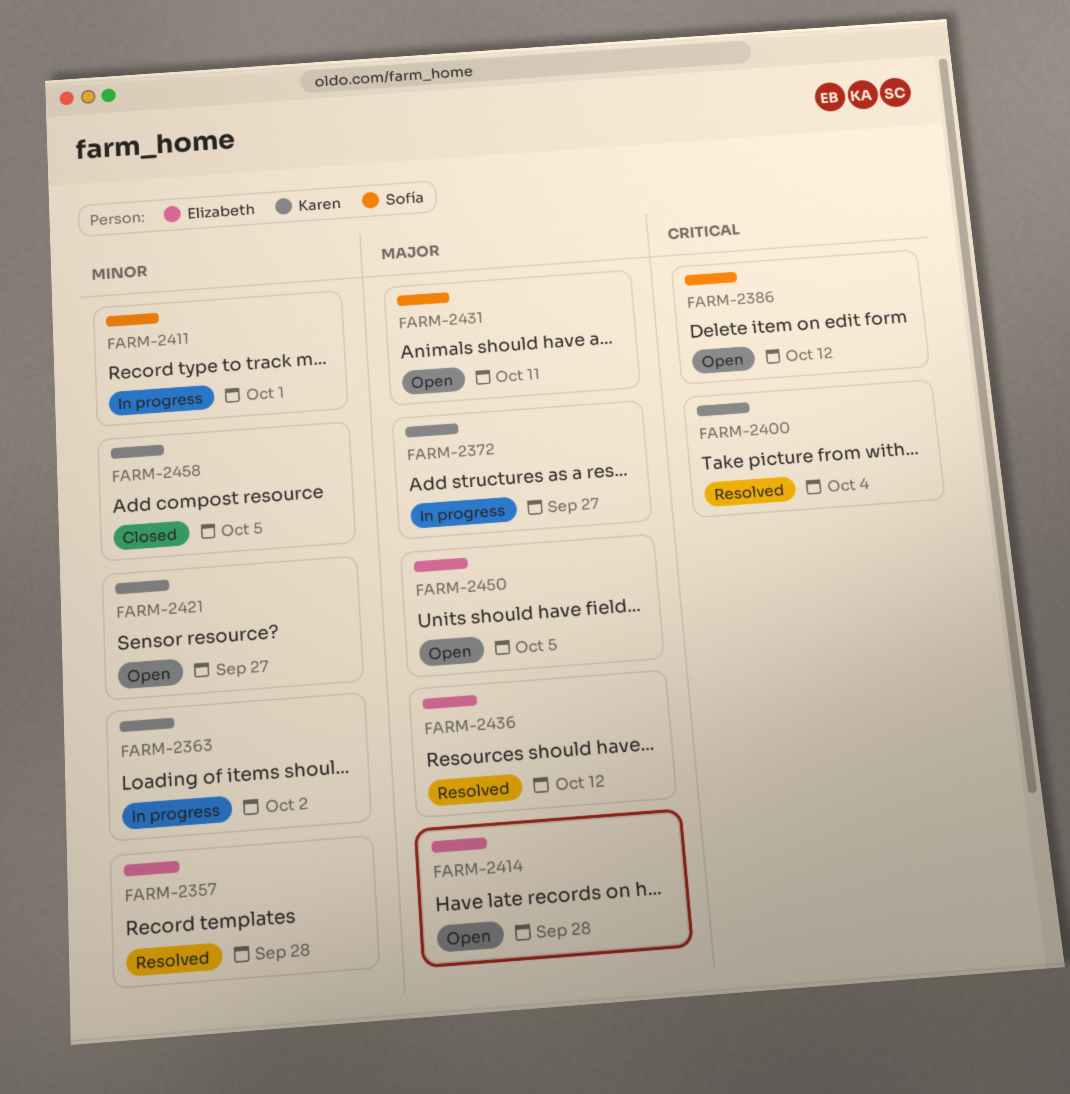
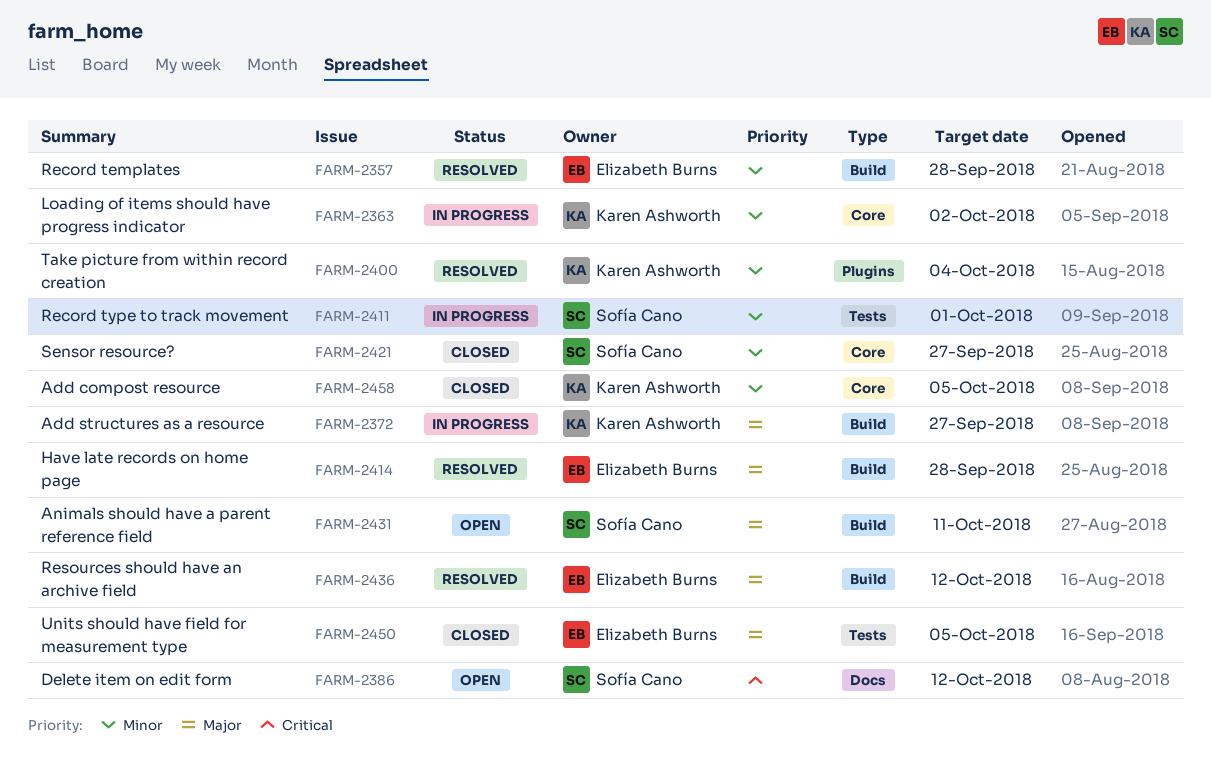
FARM-2400, priority: Critical -> Minor
FARM-2414, status: Open -> Resolved
FARM-2421, status: Open -> Closed
FARM-2421, owner: Karen Ashworth -> Sofía Cano
FARM-2450, status: Open -> Closed

